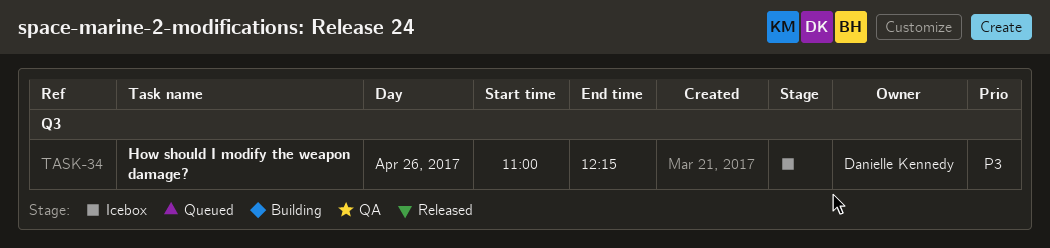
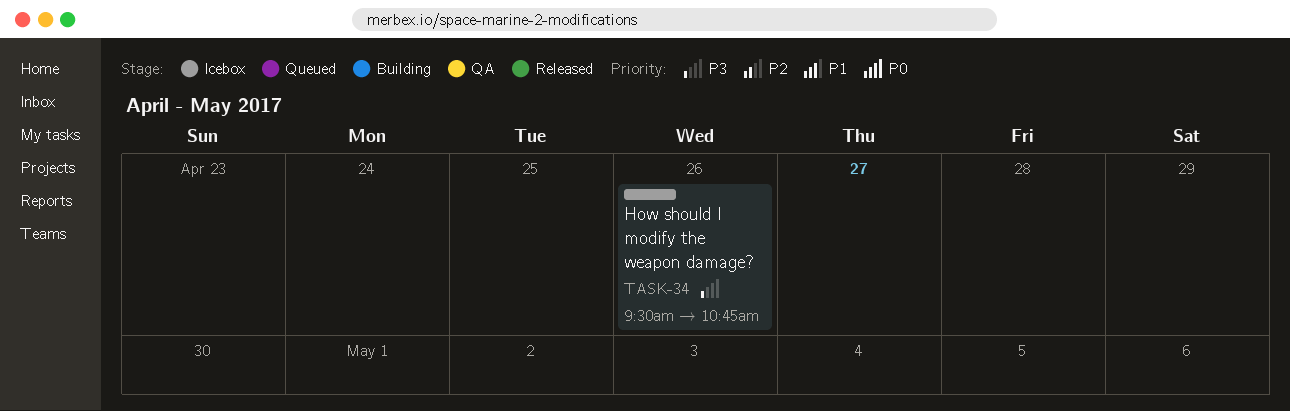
TASK-34, begins: 11:00 -> 09:30
TASK-34, ends: 12:15 -> 10:45

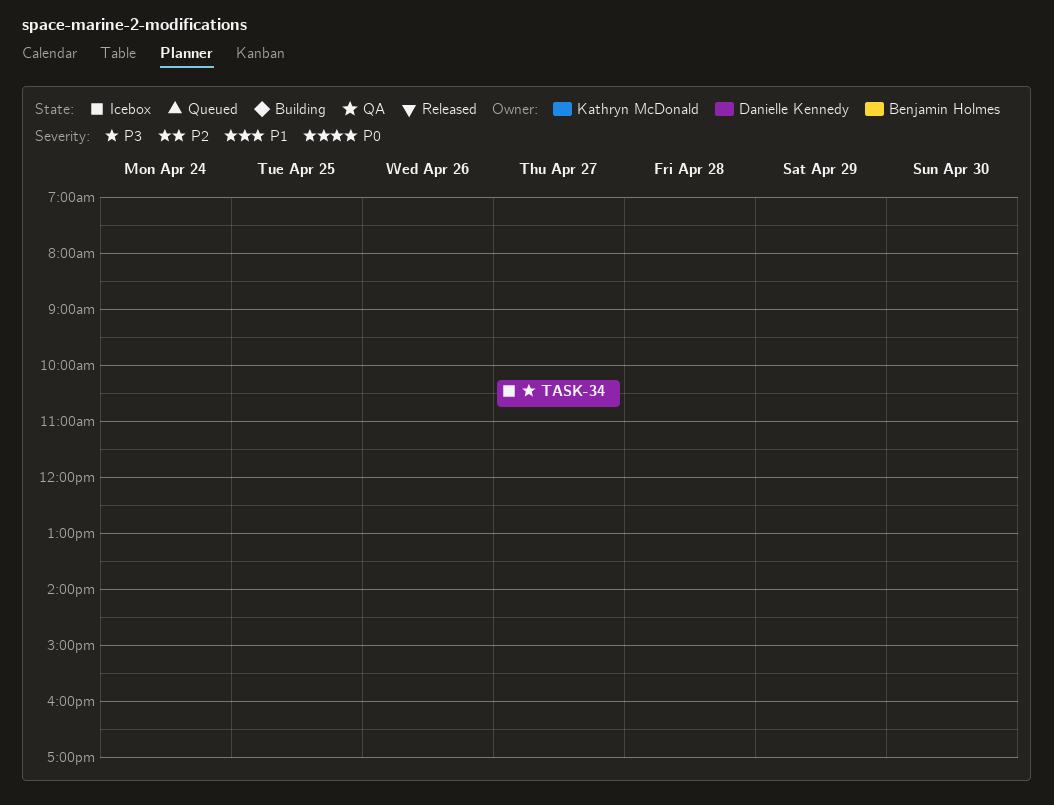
TASK-34, day: Apr 26 -> Apr 27
TASK-34, begins: 09:30 -> 10:15

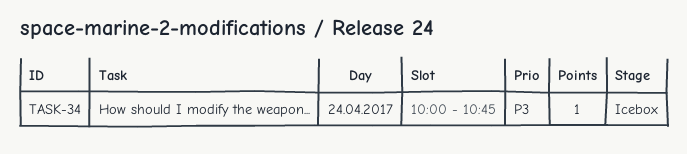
TASK-34, day: Apr 27 -> Apr 24
TASK-34, begins: 10:15 -> 10:00

